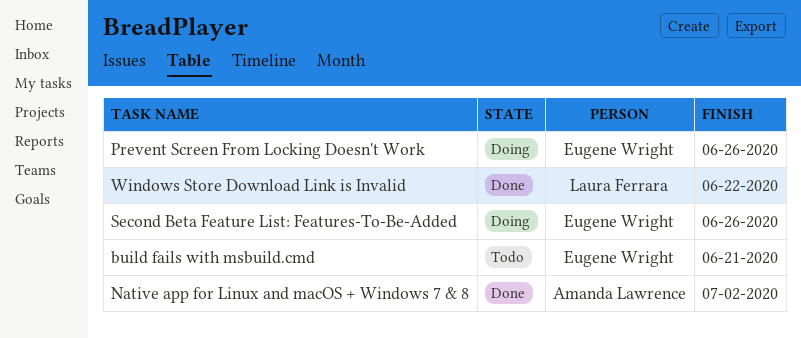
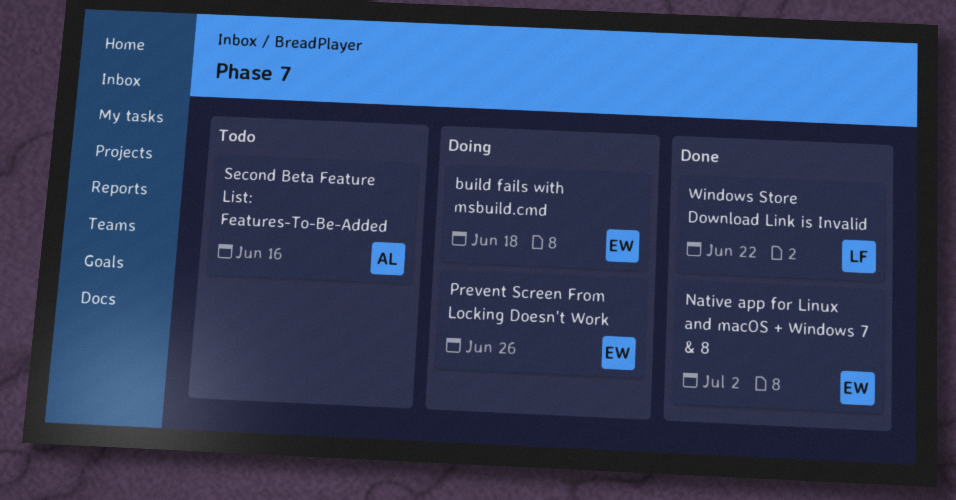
build fails with msbuild.cmd, status: Todo -> Doing
build fails with msbuild.cmd, due: Jun 21 -> Jun 18
Native app for Linux and macOS + Windows 7 & 8, owner: Amanda Lawrence -> Eugene Wright
Second Beta Feature List: Features-To-Be-Added, status: Doing -> Todo
Second Beta Feature List: Features-To-Be-Added, owner: Eugene Wright -> Amanda Lawrence
Second Beta Feature List: Features-To-Be-Added, due: Jun 26 -> Jun 16

